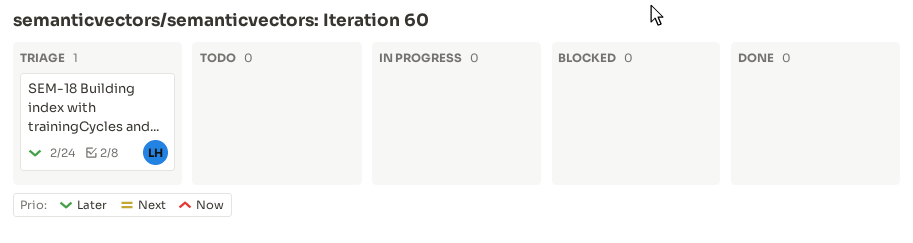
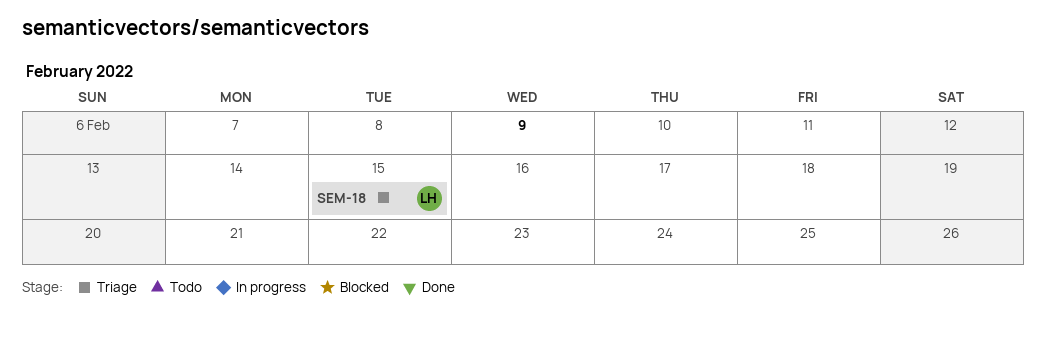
SEM-18, due: Feb 24 -> Feb 15

